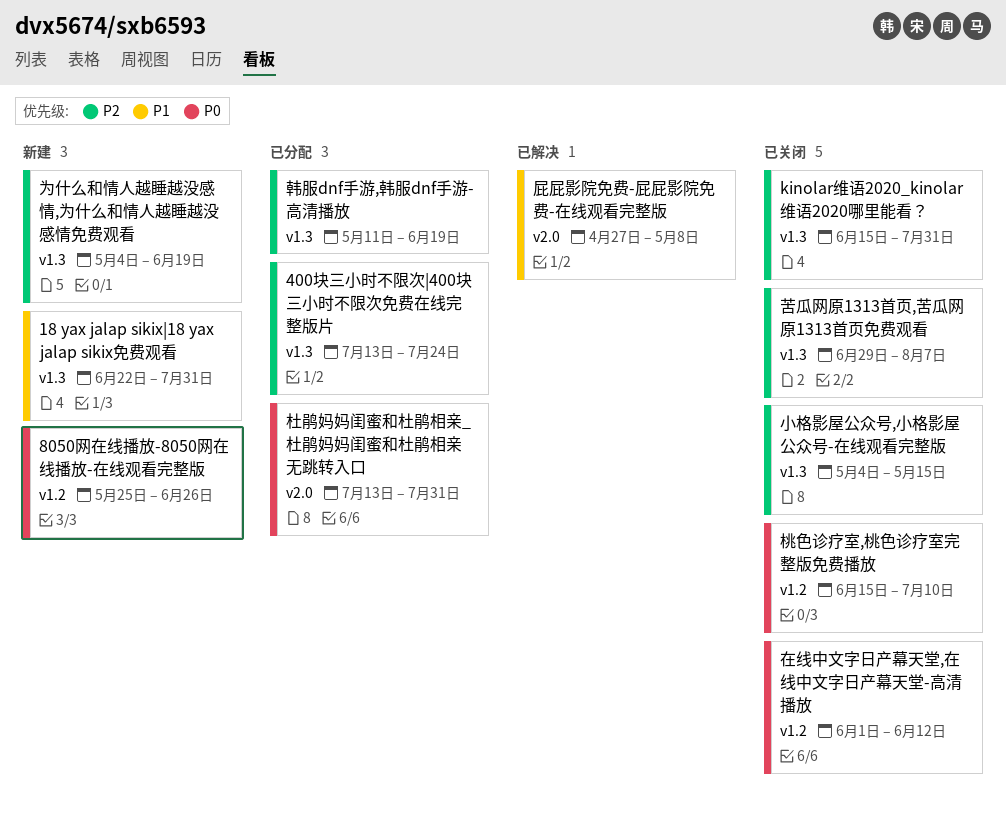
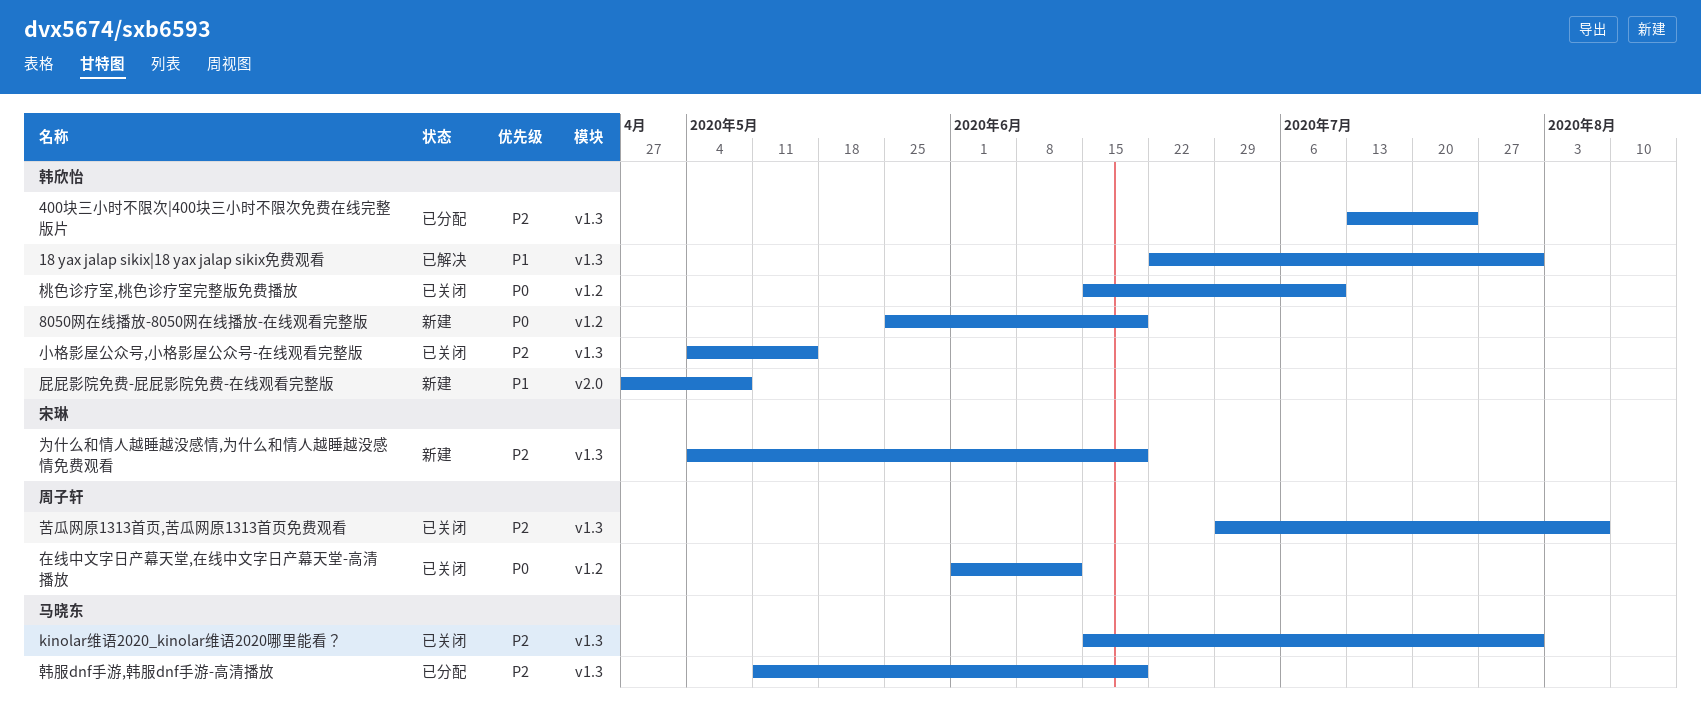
18 yax jalap sikix|18 yax jalap sikix免费观看, status: 新建 -> 已解决
8050网在线播放-8050网在线播放-在线观看完整版, due: Jun 26 -> Jun 19
屁屁影院免费-屁屁影院免费-在线观看完整版, status: 已解决 -> 新建
杜鹃妈妈闺蜜和杜鹃相亲_杜鹃妈妈闺蜜和杜鹃相亲无跳转入口: present -> none

